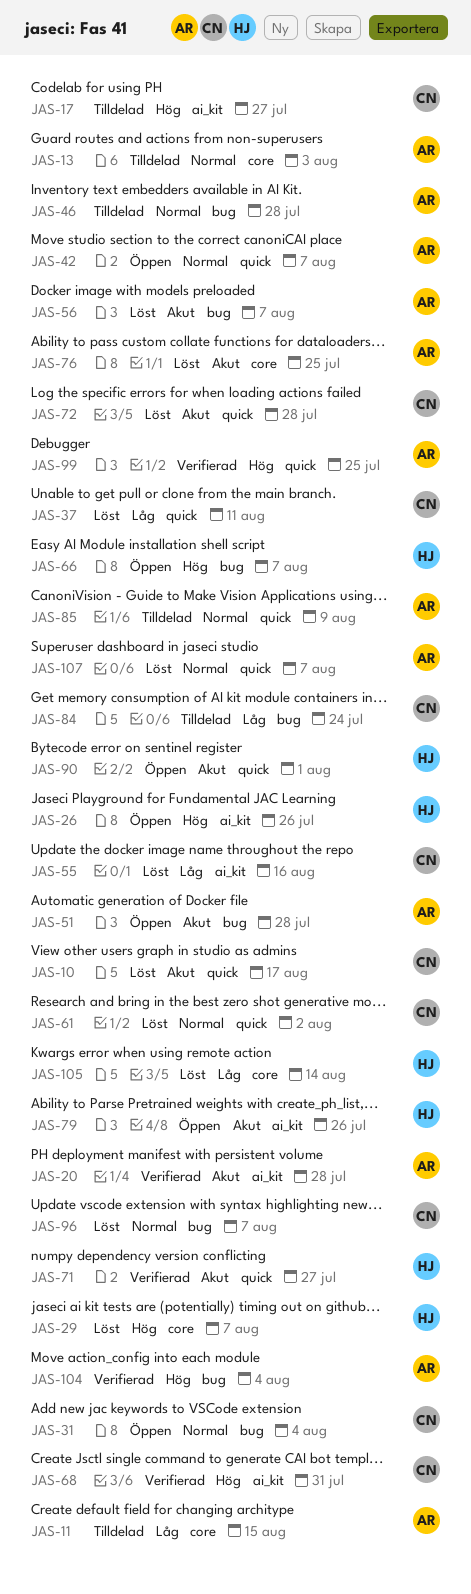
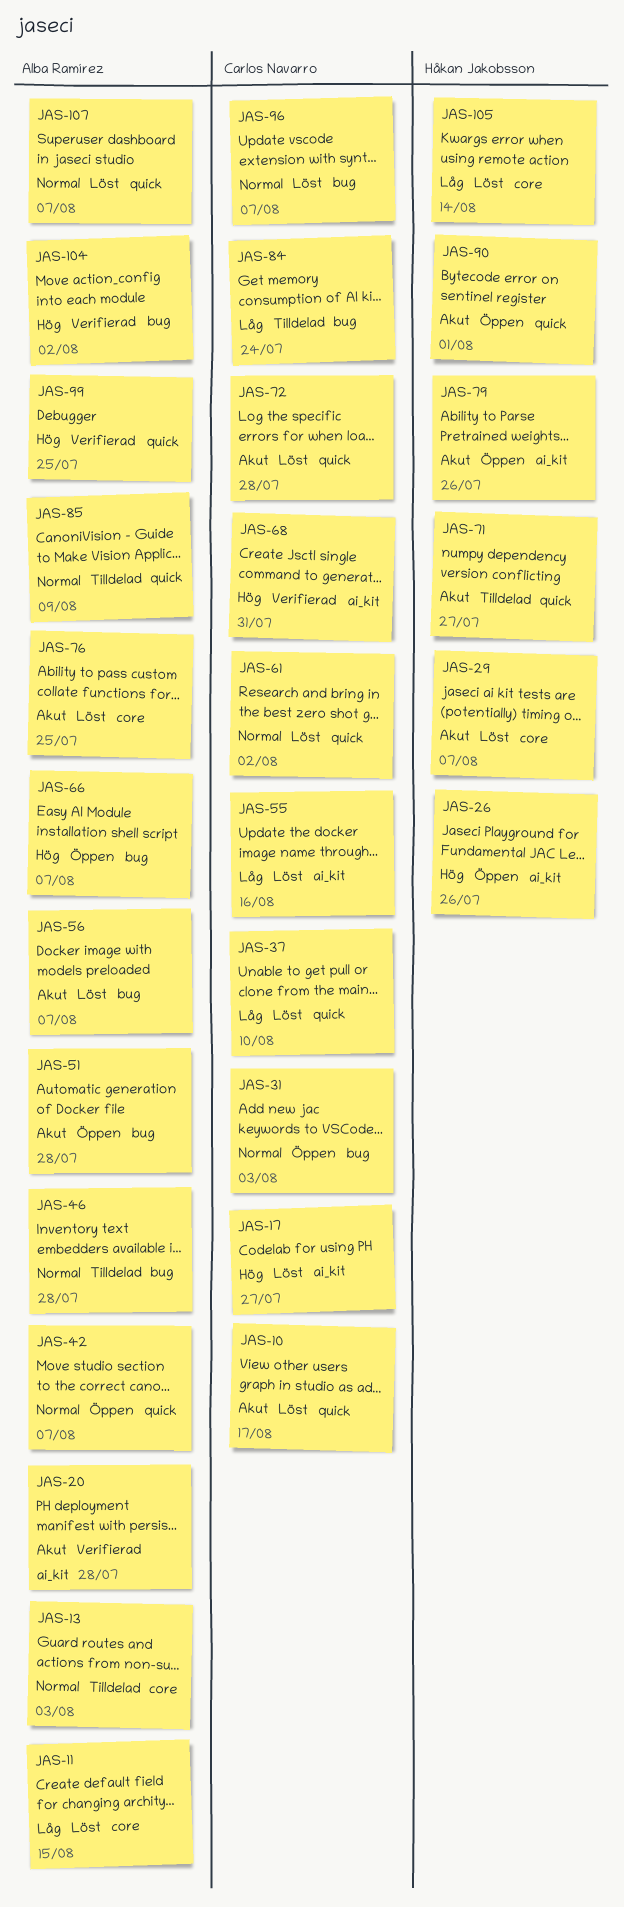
JAS-11, status: Tilldelad -> Löst
JAS-17, status: Tilldelad -> Löst
JAS-29, priority: Hög -> Akut
JAS-31, due: Aug 4 -> Aug 3
JAS-37, due: Aug 11 -> Aug 10
JAS-66, owner: Håkan Jakobsson -> Alba Ramírez
JAS-71, status: Verifierad -> Tilldelad
JAS-104, due: Aug 4 -> Aug 2

